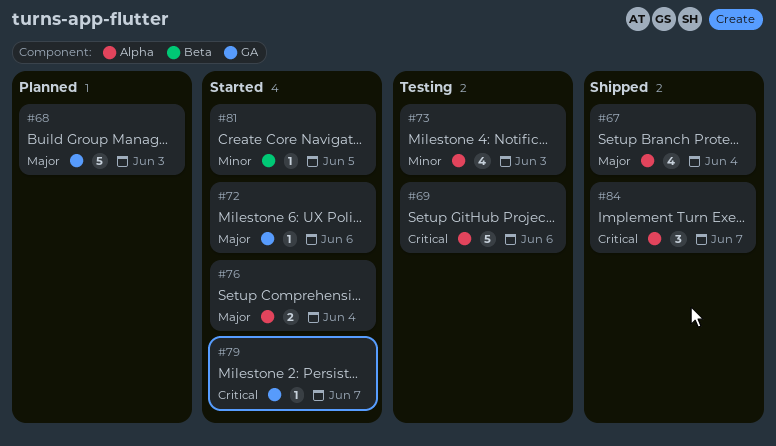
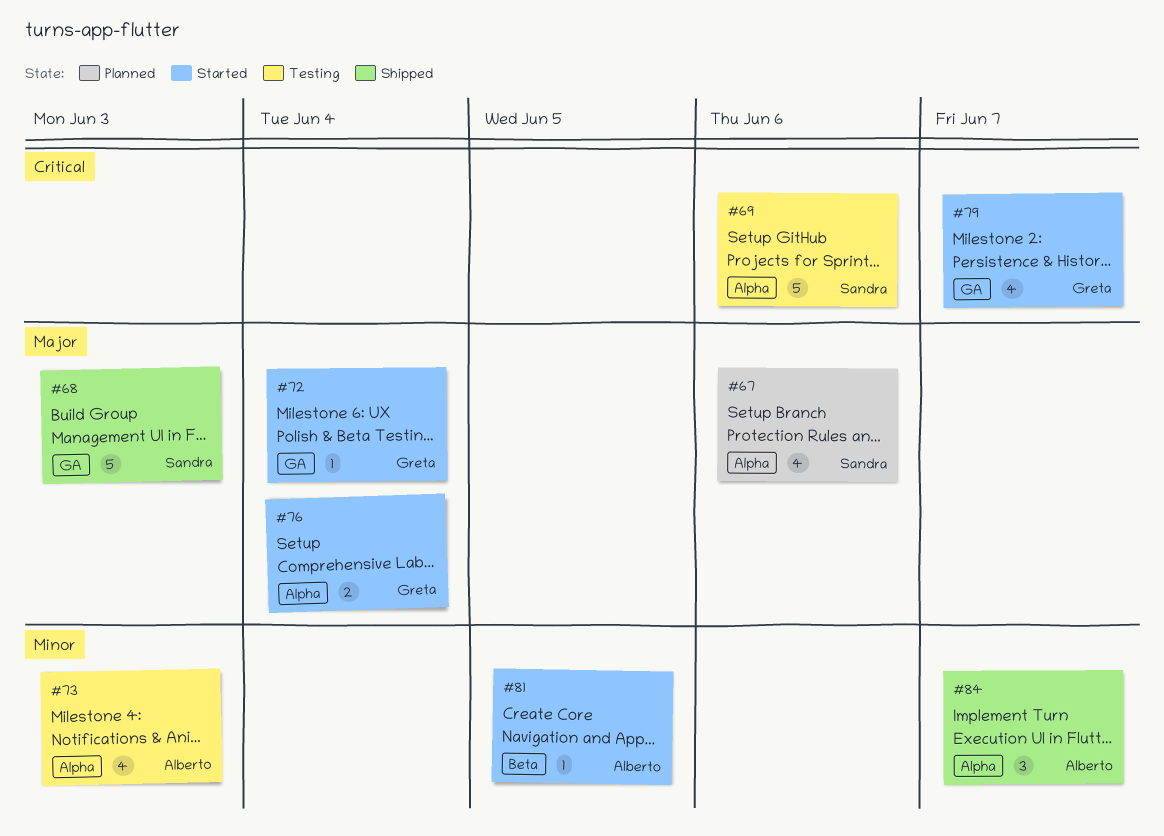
#67, status: Shipped -> Planned
#67, due: Jun 4 -> Jun 6
#68, status: Planned -> Shipped
#72, due: Jun 6 -> Jun 4
#79, estimate: 1 -> 4
#84, priority: Critical -> Minor

